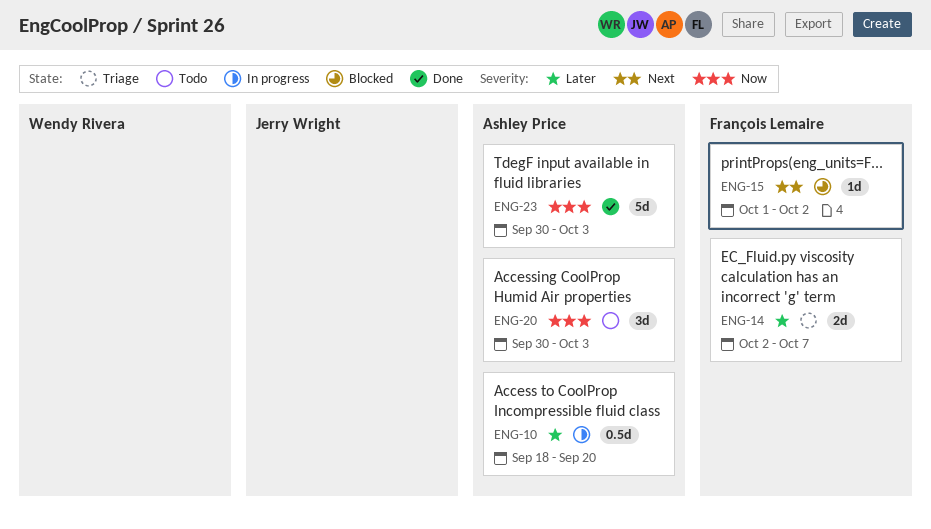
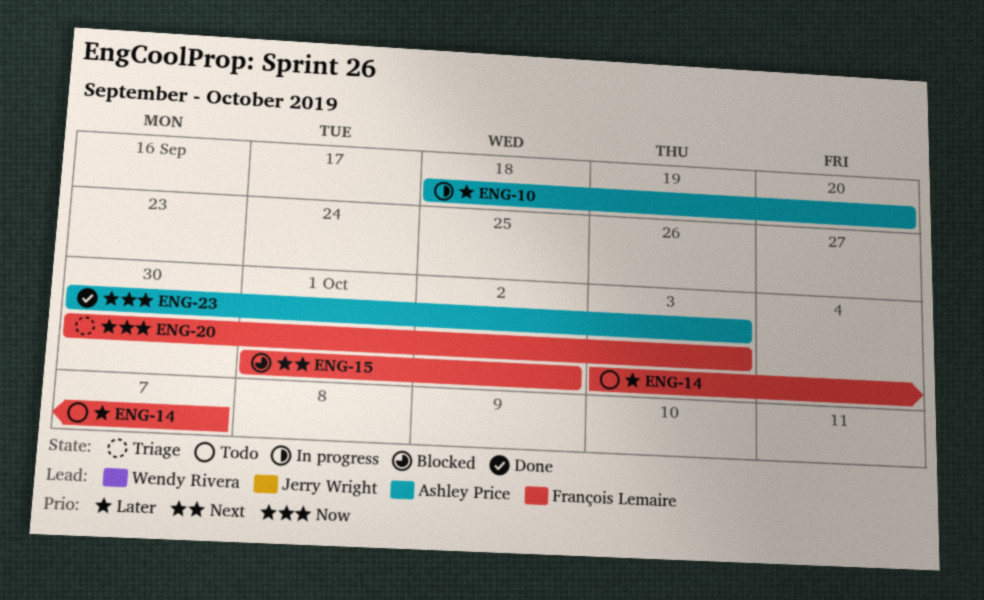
ENG-14, status: Triage -> Todo
ENG-14, start: Oct 2 -> Oct 3
ENG-20, status: Todo -> Triage
ENG-20, owner: Ashley Price -> François Lemaire

